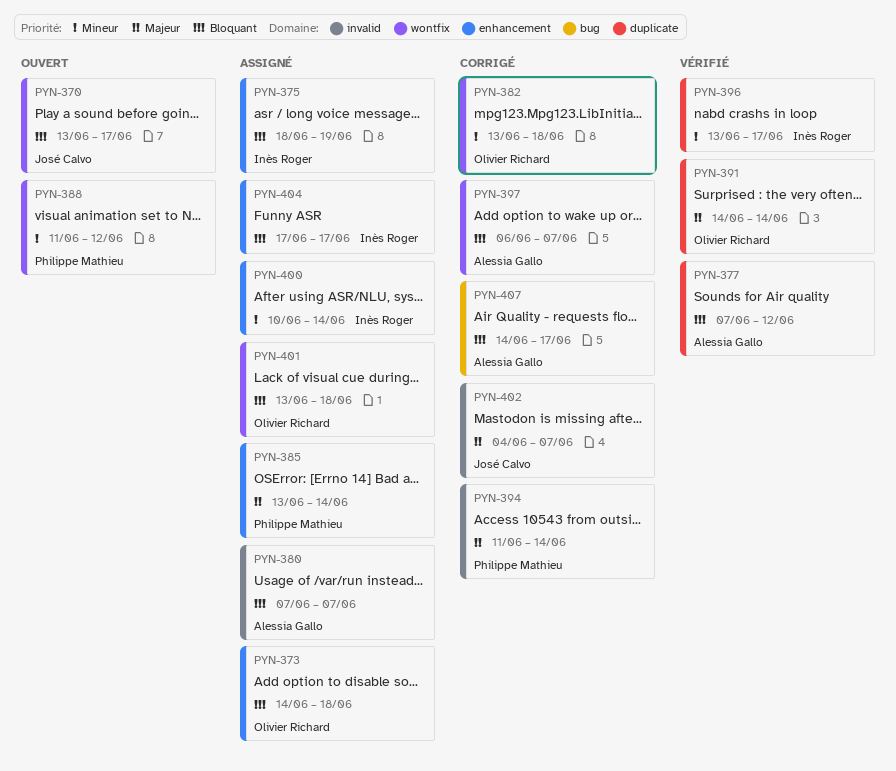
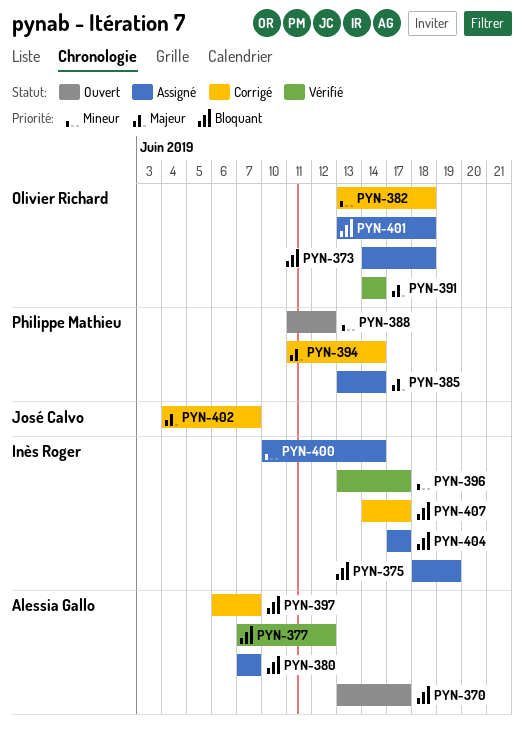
PYN-370, owner: José Calvo -> Alessia Gallo
PYN-407, owner: Alessia Gallo -> Inès Roger

